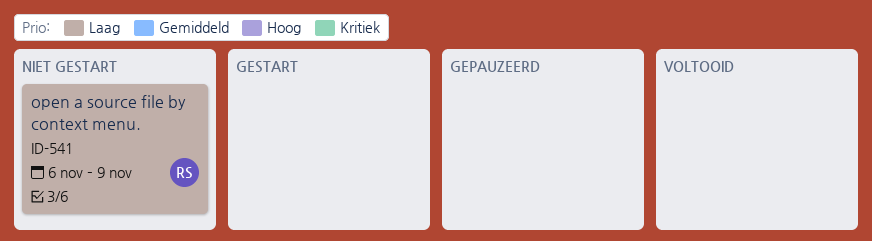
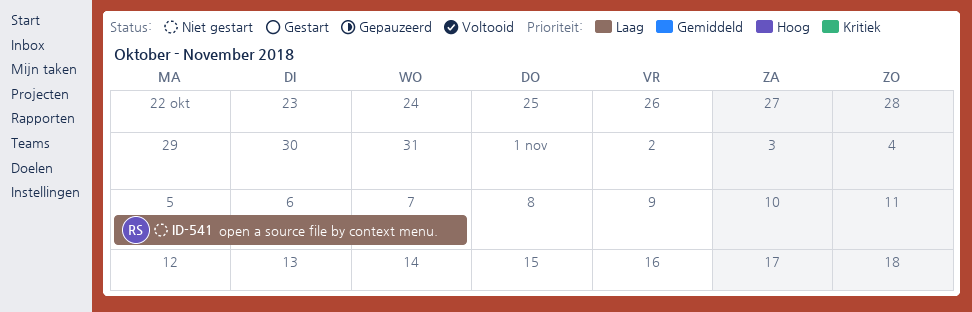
ID-541, start: Nov 6 -> Nov 5
ID-541, due: Nov 9 -> Nov 7

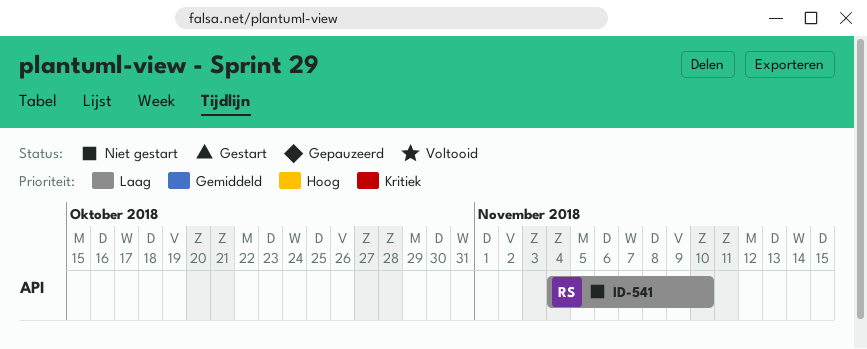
ID-541, start: Nov 5 -> Nov 4
ID-541, due: Nov 7 -> Nov 10

